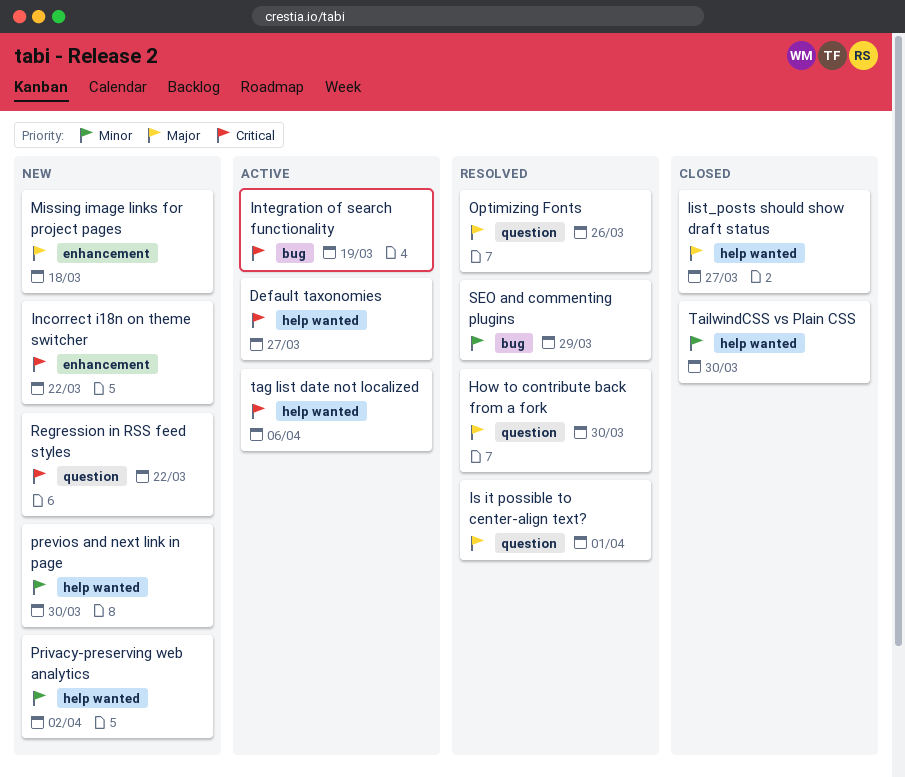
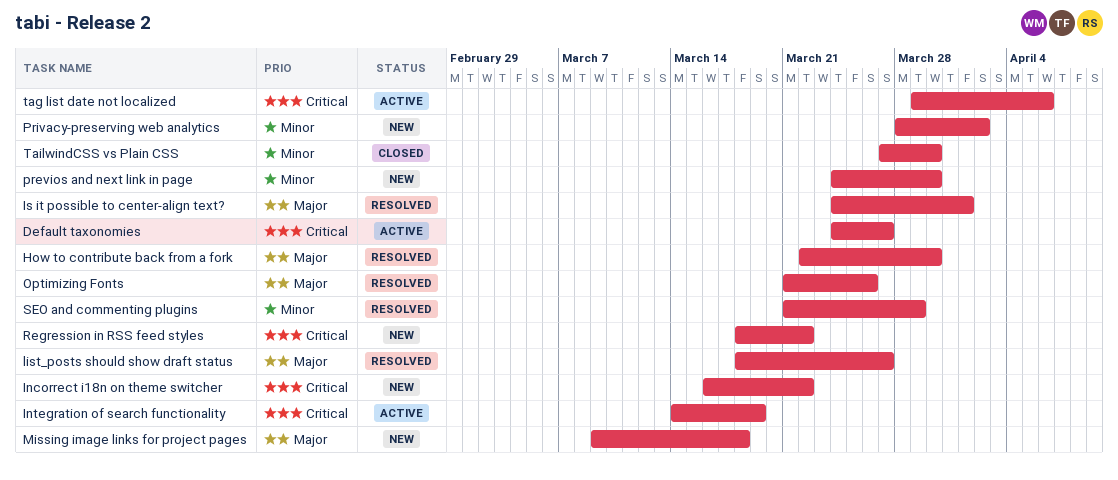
list_posts should show draft status, status: Closed -> Resolved

